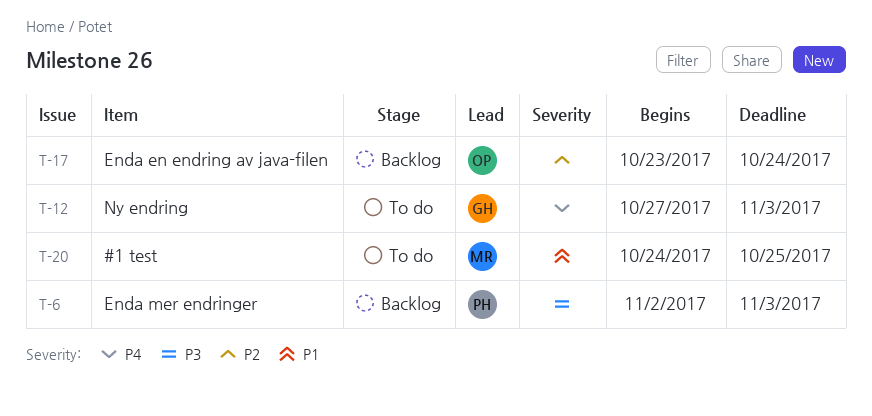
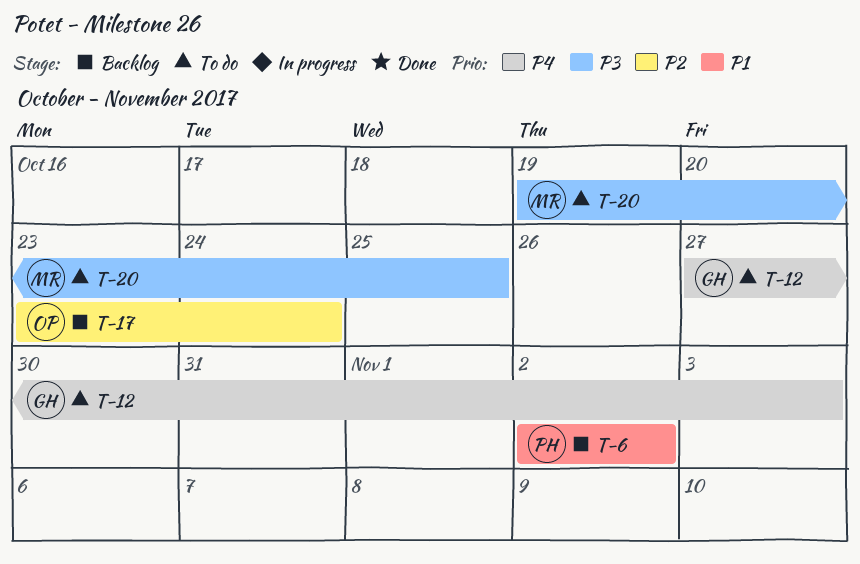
T-6, priority: P3 -> P1
T-6, due: Nov 3 -> Nov 2
T-20, priority: P1 -> P3
T-20, start: Oct 24 -> Oct 19

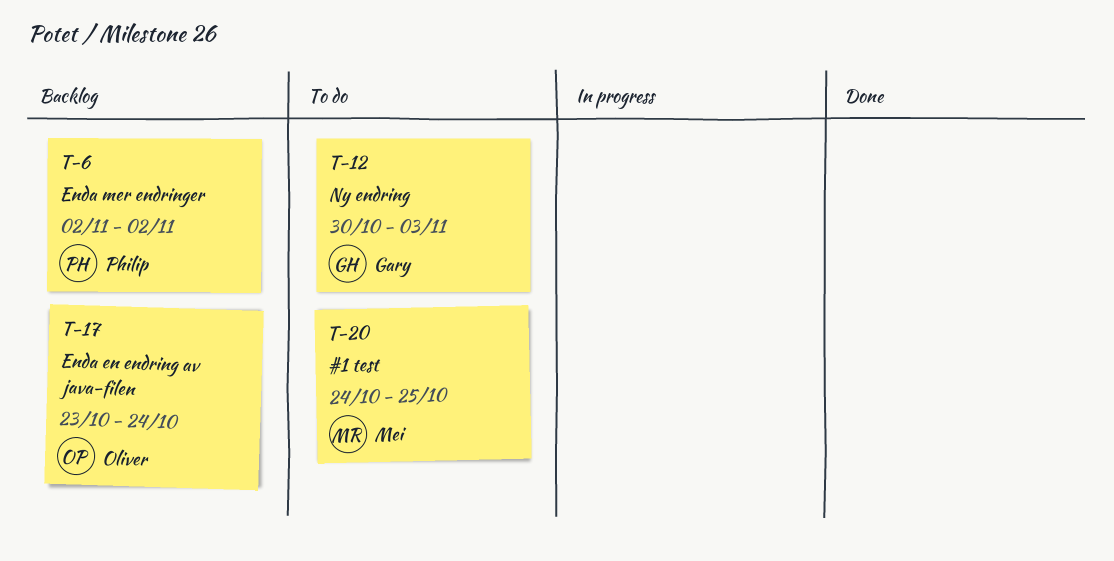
T-12, start: Oct 27 -> Oct 30
T-20, start: Oct 19 -> Oct 24

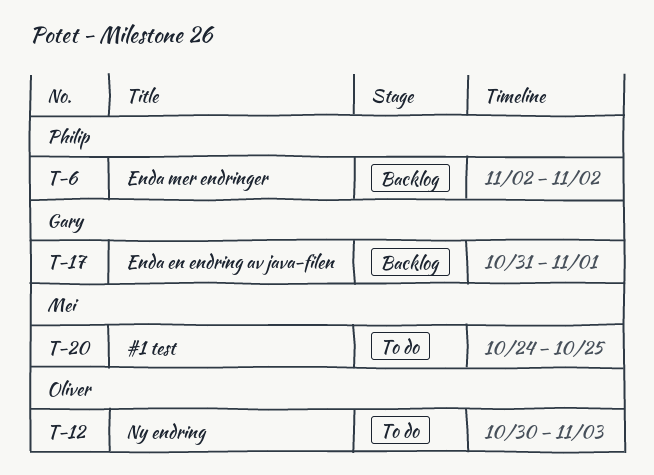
T-12, owner: Gary -> Oliver
T-17, owner: Oliver -> Gary
T-17, start: Oct 23 -> Oct 31
T-17, due: Oct 24 -> Nov 1

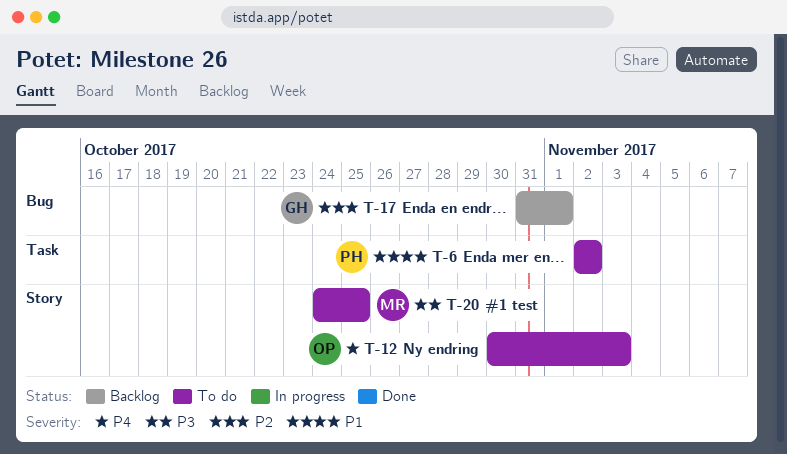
T-6, status: Backlog -> To do

